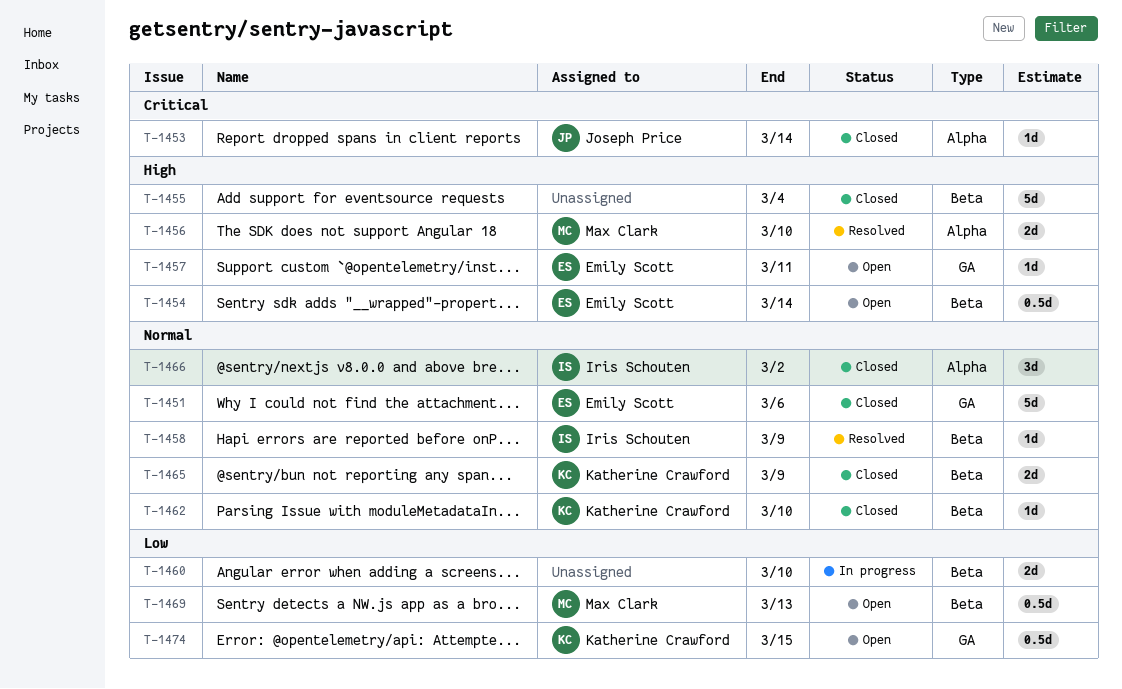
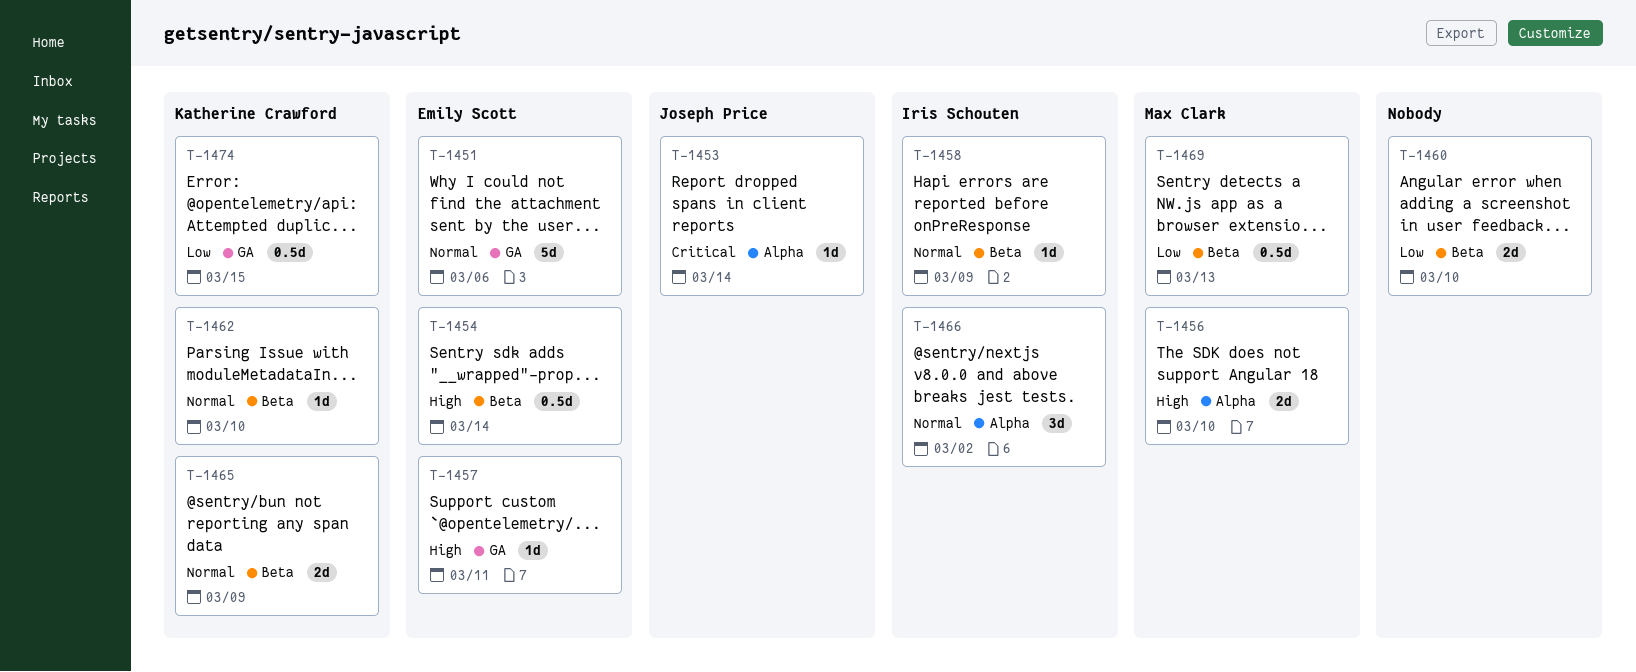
T-1455: present -> none

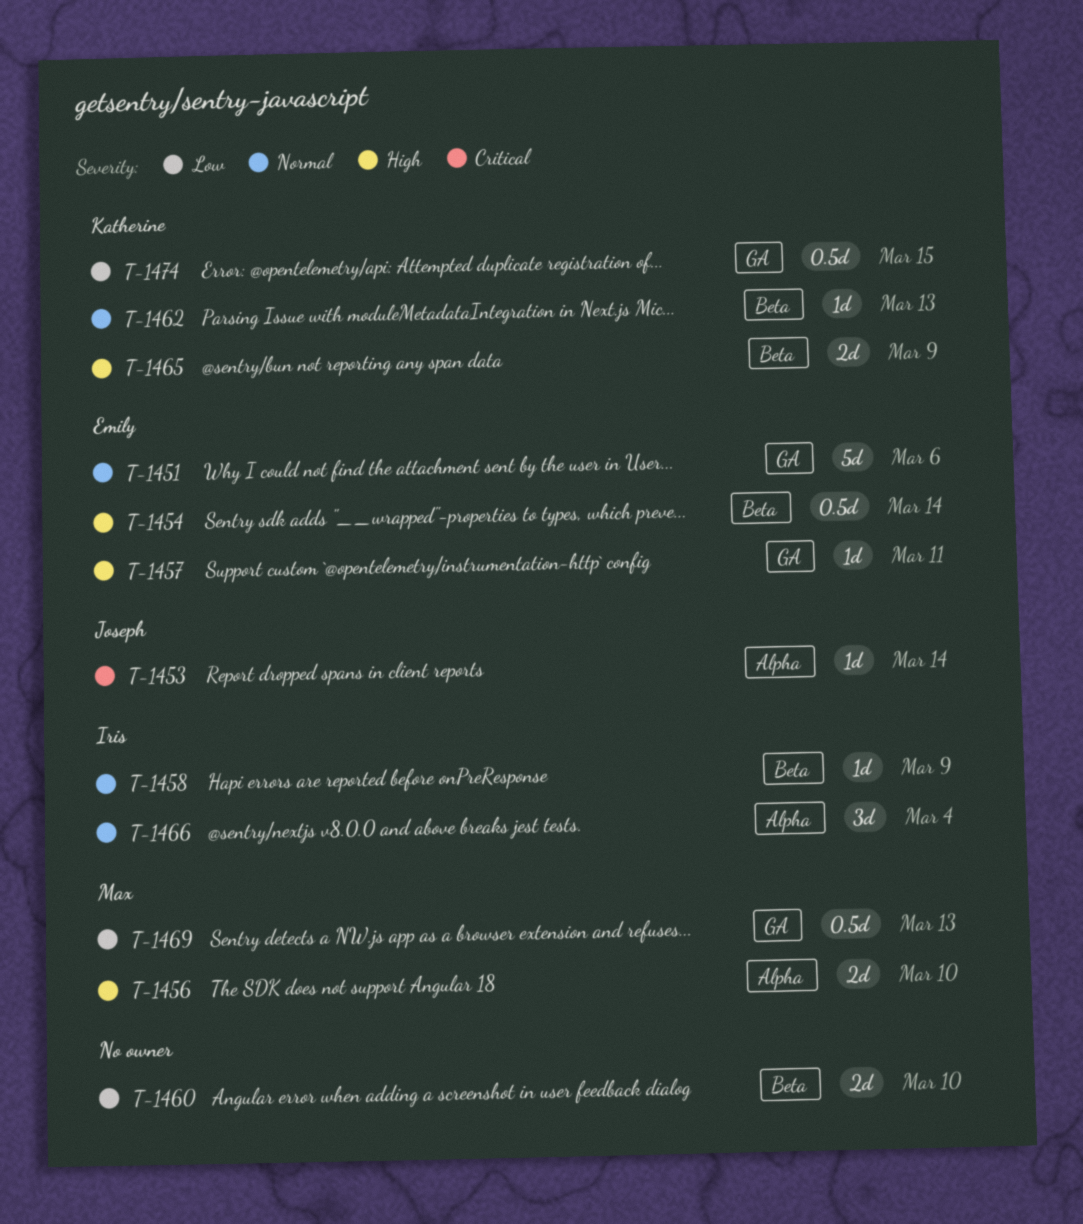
T-1462, due: Mar 10 -> Mar 13
T-1465, priority: Normal -> High
T-1466, due: Mar 2 -> Mar 4
T-1469, label: Beta -> GA

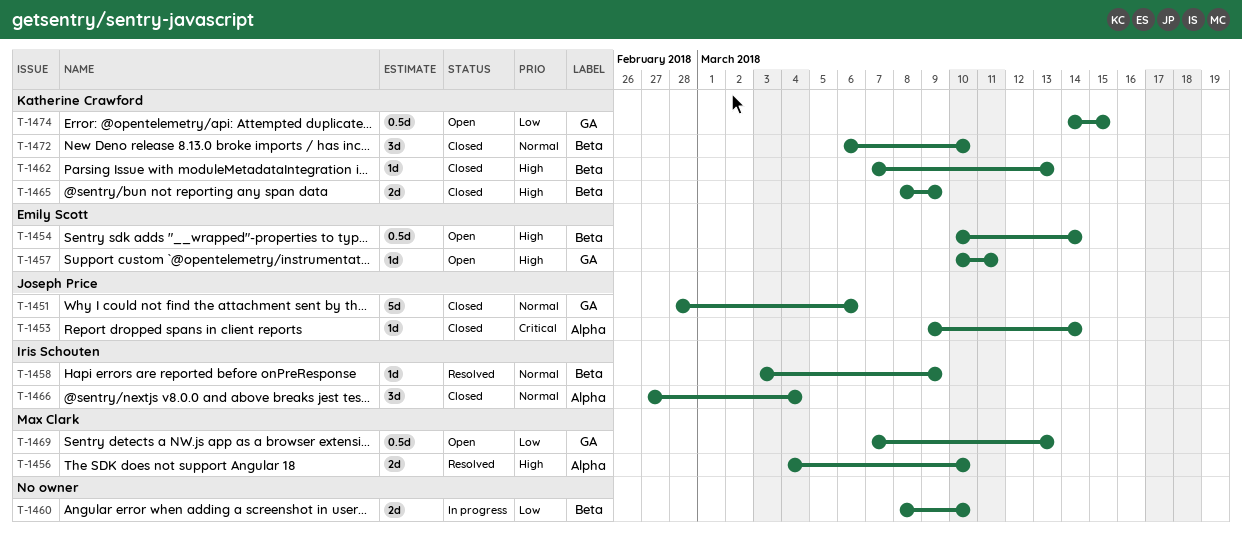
T-1451, owner: Emily Scott -> Joseph Price
T-1462, priority: Normal -> High
T-1472: none -> present

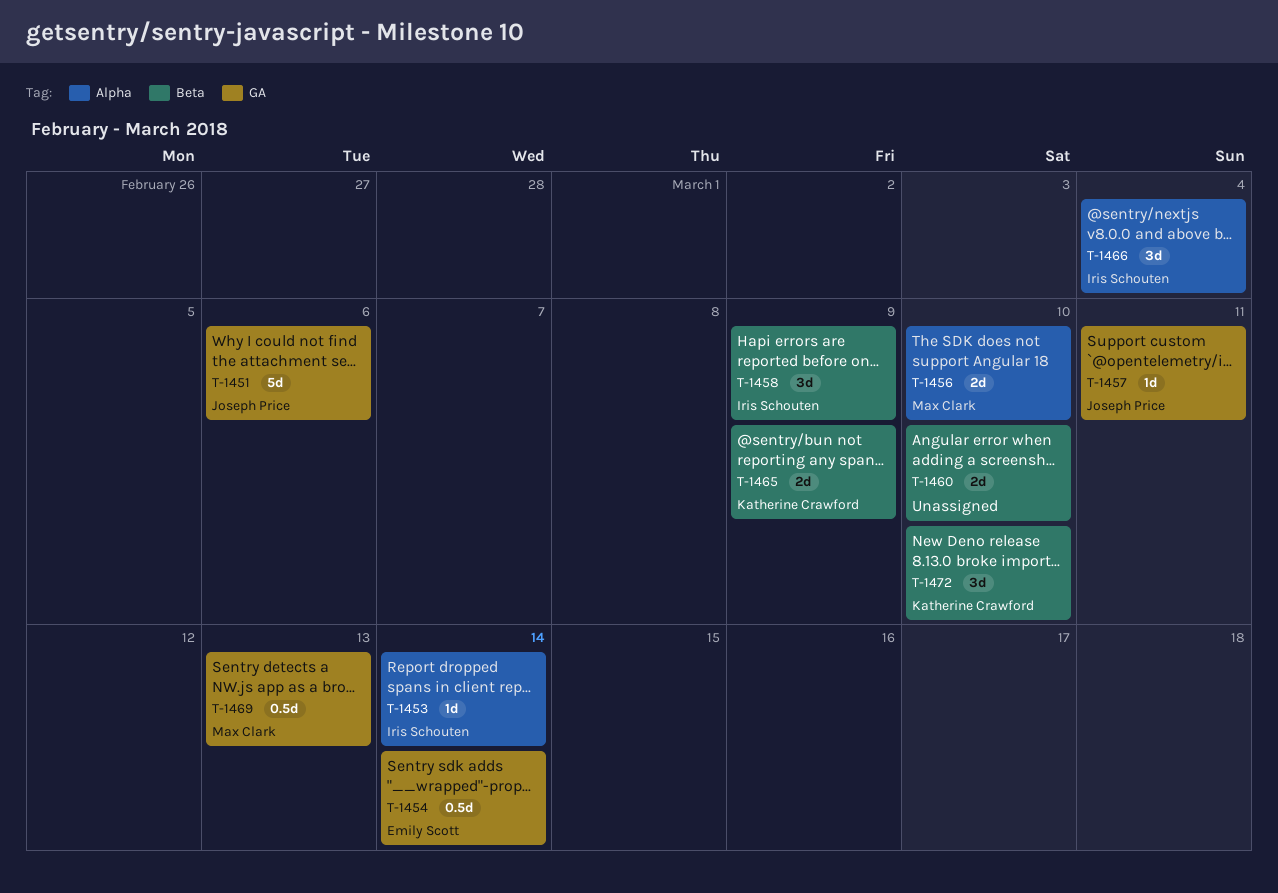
T-1453, owner: Joseph Price -> Iris Schouten
T-1454, label: Beta -> GA
T-1457, owner: Emily Scott -> Joseph Price
T-1458, estimate: 1d -> 3d
T-1462: present -> none
T-1474: present -> none

